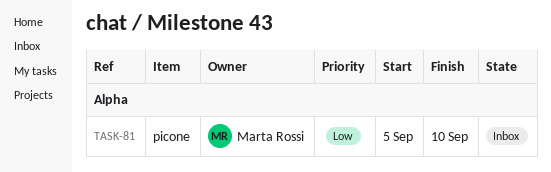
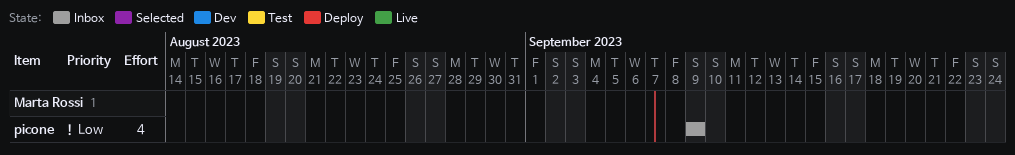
picone, start: Sep 5 -> Sep 9
picone, due: Sep 10 -> Sep 9

